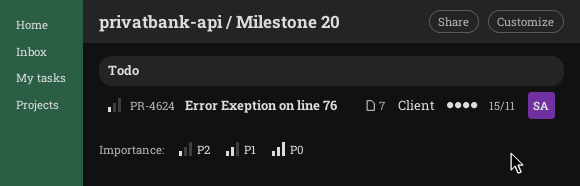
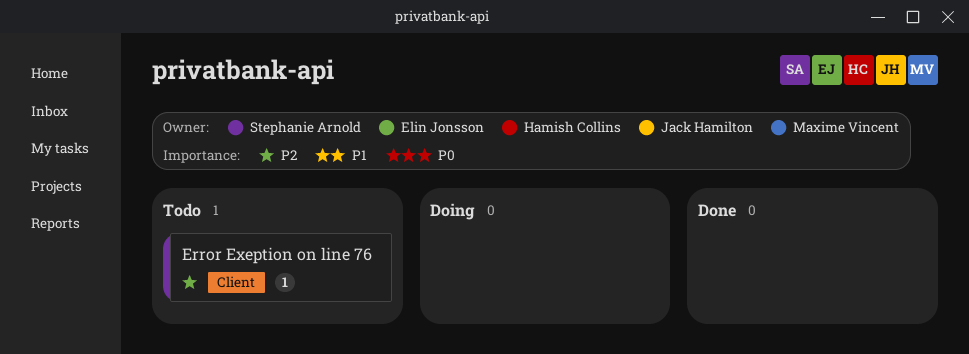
Error Exeption on line 76, estimate: 4 -> 1

